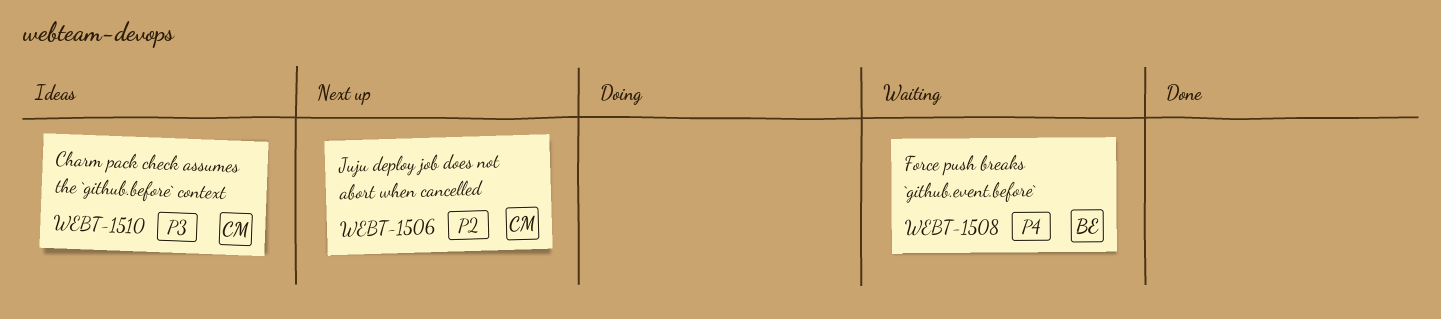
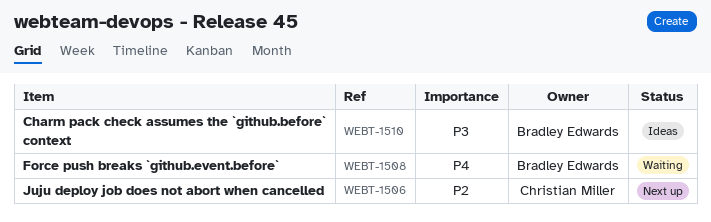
WEBT-1510, owner: Christian Miller -> Bradley Edwards

